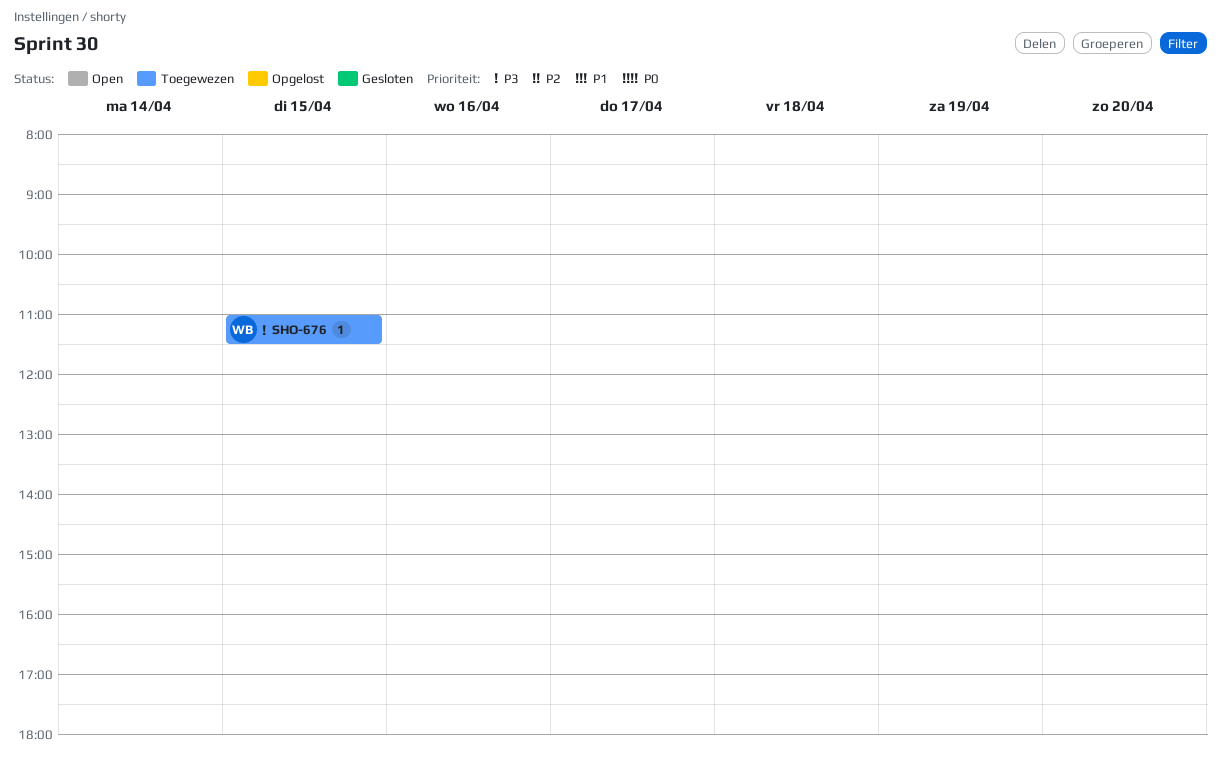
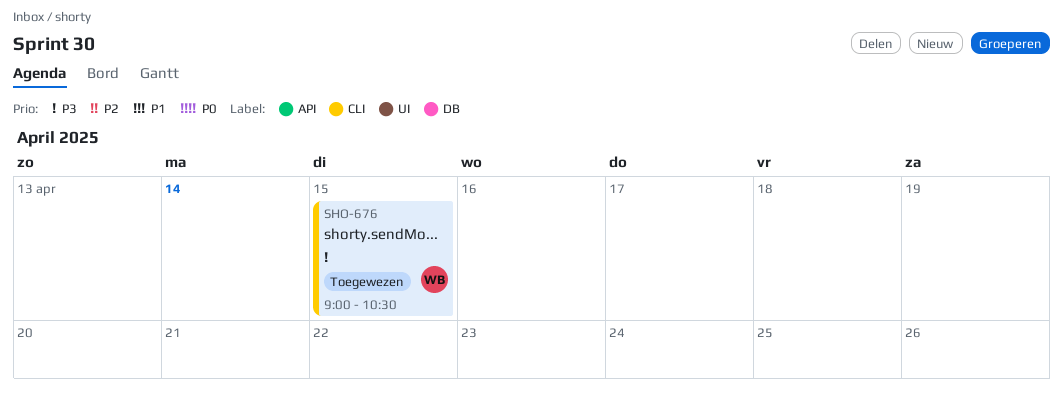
SHO-676, begins: 11:00 -> 09:00
SHO-676, ends: 11:30 -> 10:30

